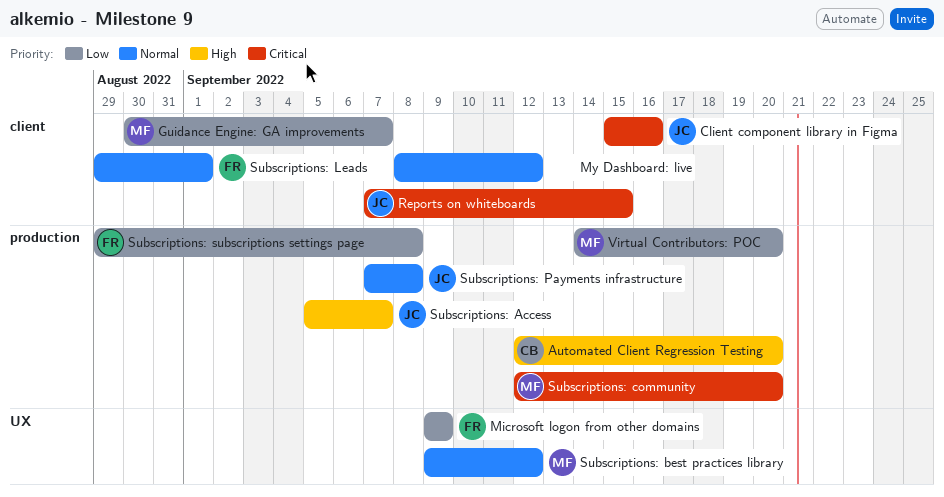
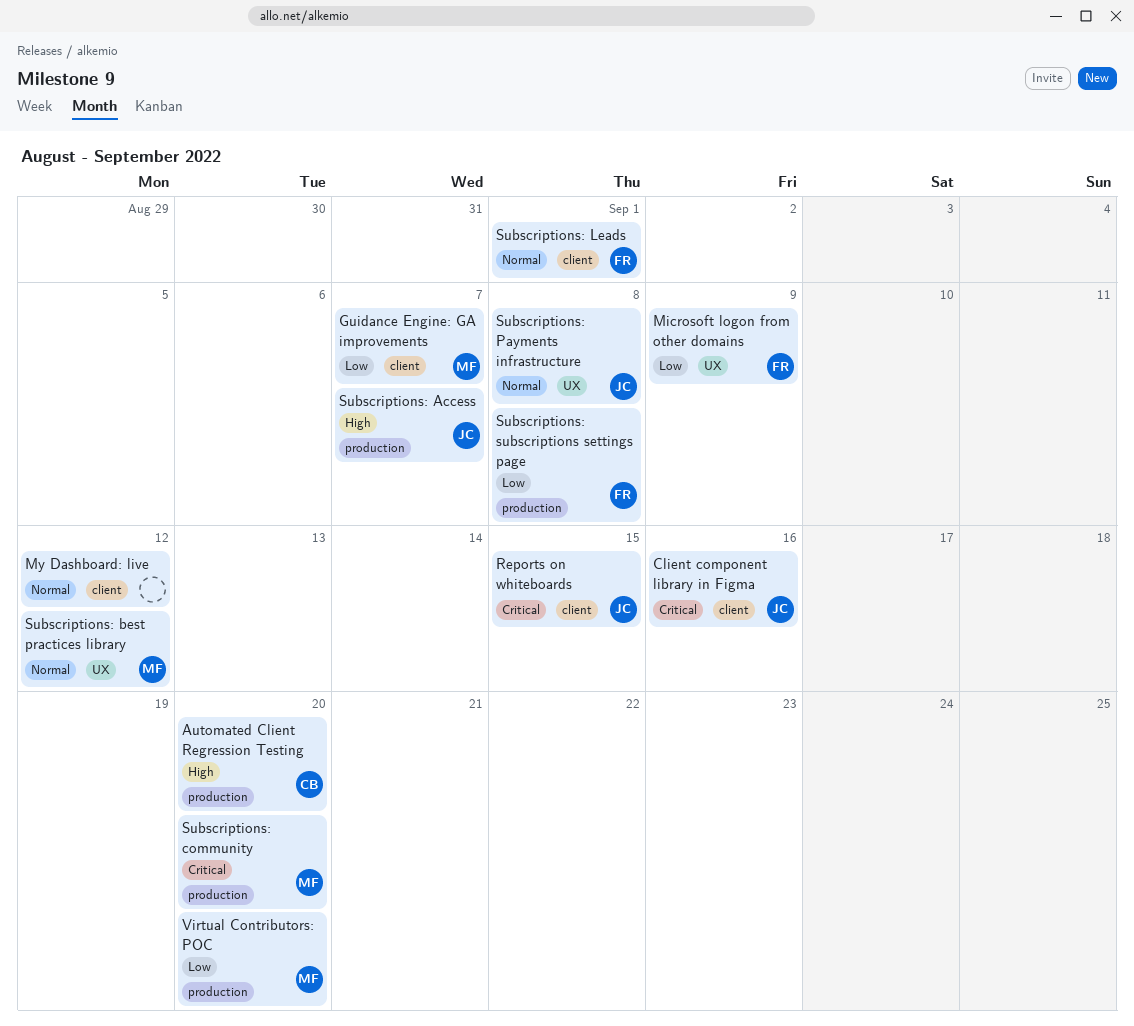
Subscriptions: Payments infrastructure, label: production -> UX

